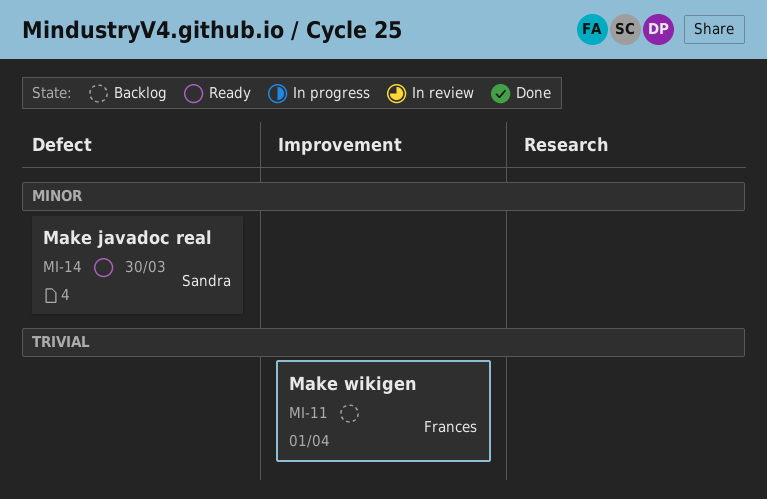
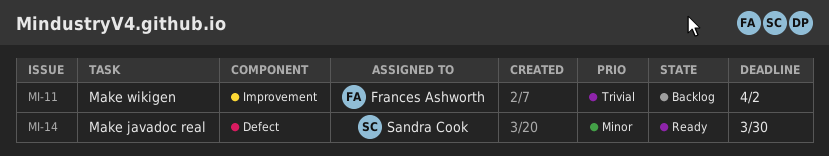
MI-11, due: Apr 1 -> Apr 2

